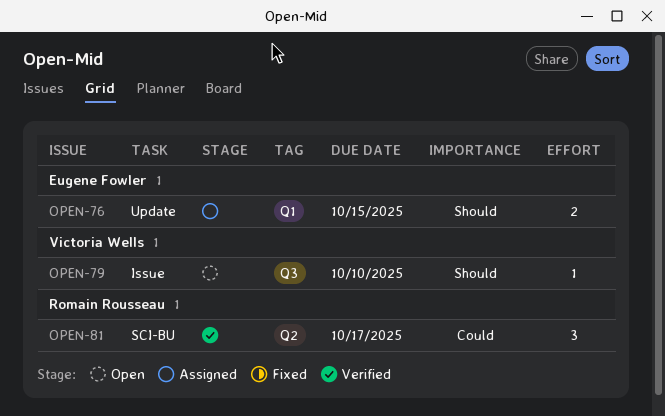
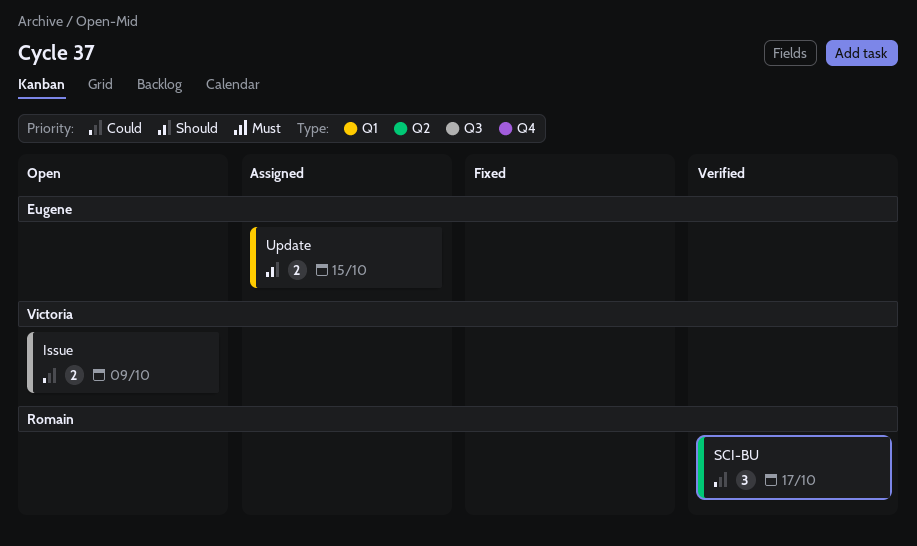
Issue, priority: Should -> Could
Issue, estimate: 1 -> 2
Issue, due: Oct 10 -> Oct 9

